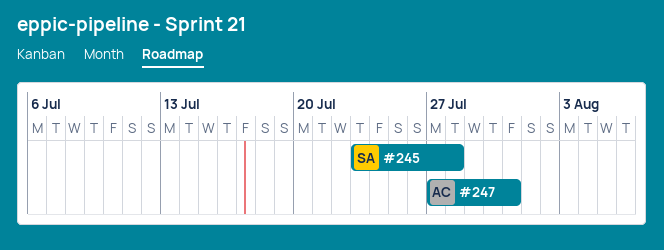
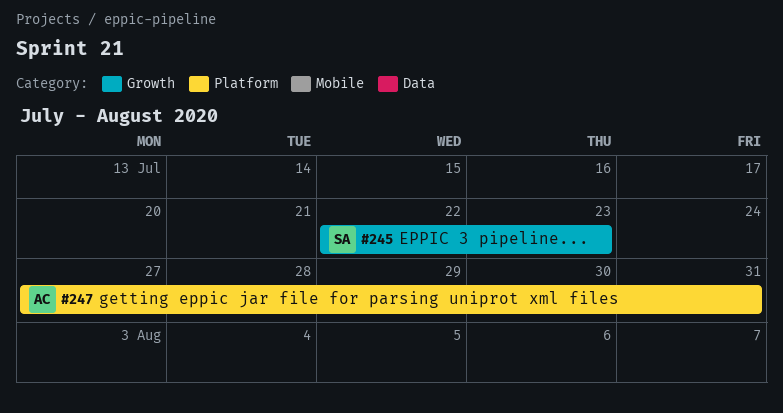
#245, start: Jul 23 -> Jul 22
#245, due: Jul 28 -> Jul 23

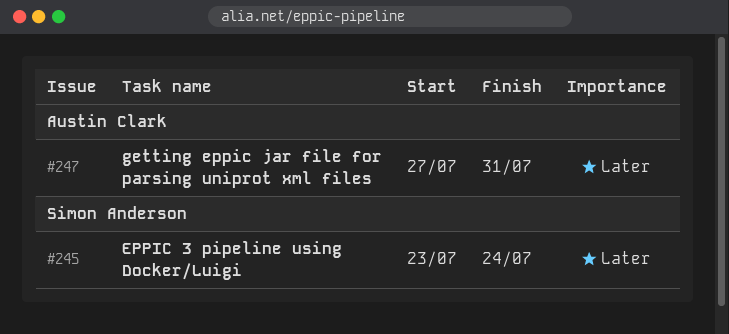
#245, start: Jul 22 -> Jul 23
#245, due: Jul 23 -> Jul 24

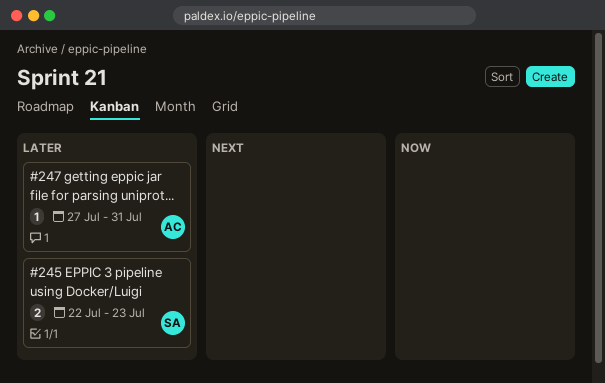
#245, start: Jul 23 -> Jul 22
#245, due: Jul 24 -> Jul 23

